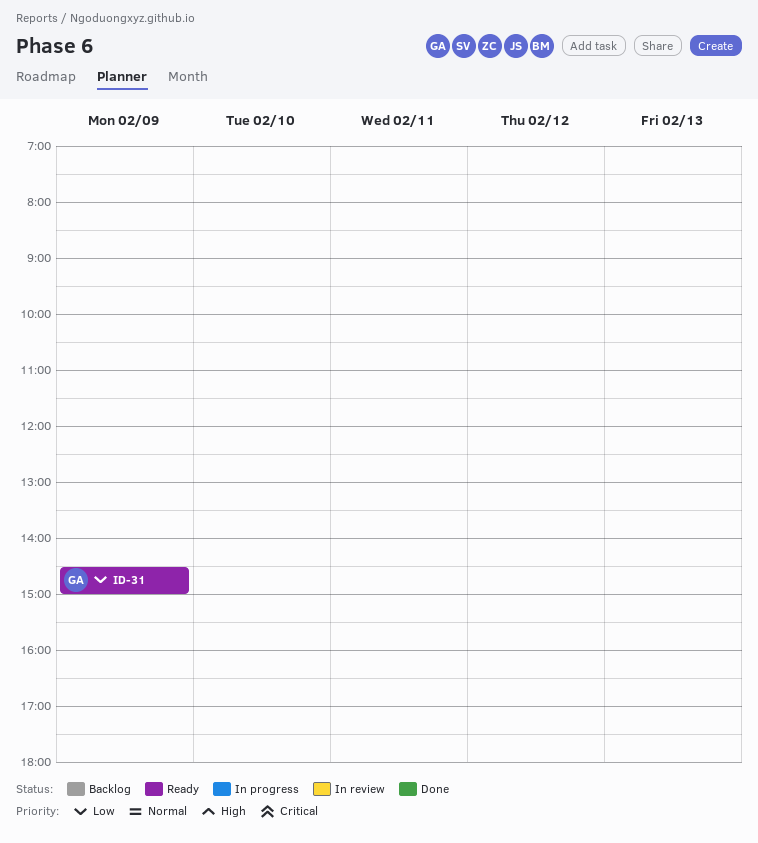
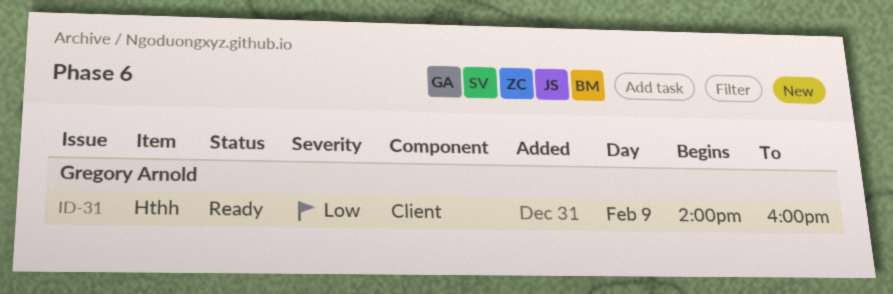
ID-31, begins: 14:30 -> 14:00
ID-31, ends: 15:00 -> 16:00

